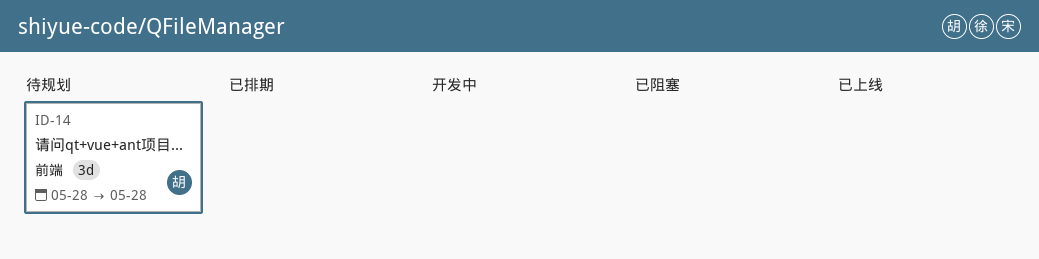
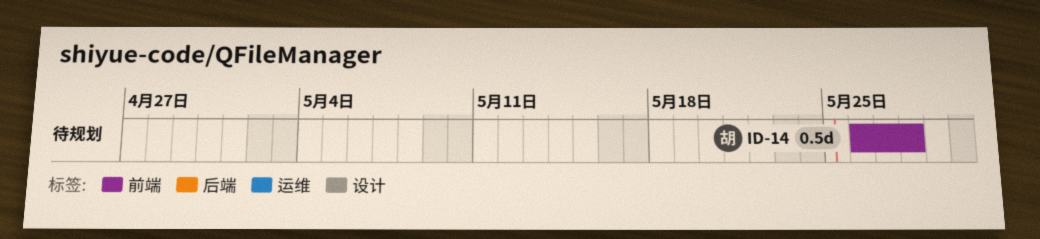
ID-14, estimate: 3d -> 0.5d
ID-14, start: May 28 -> May 26

